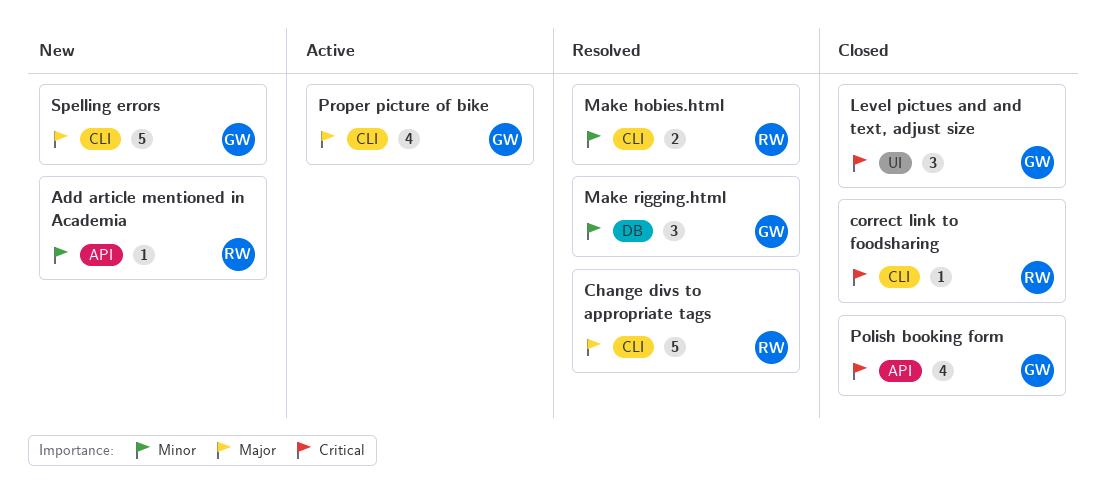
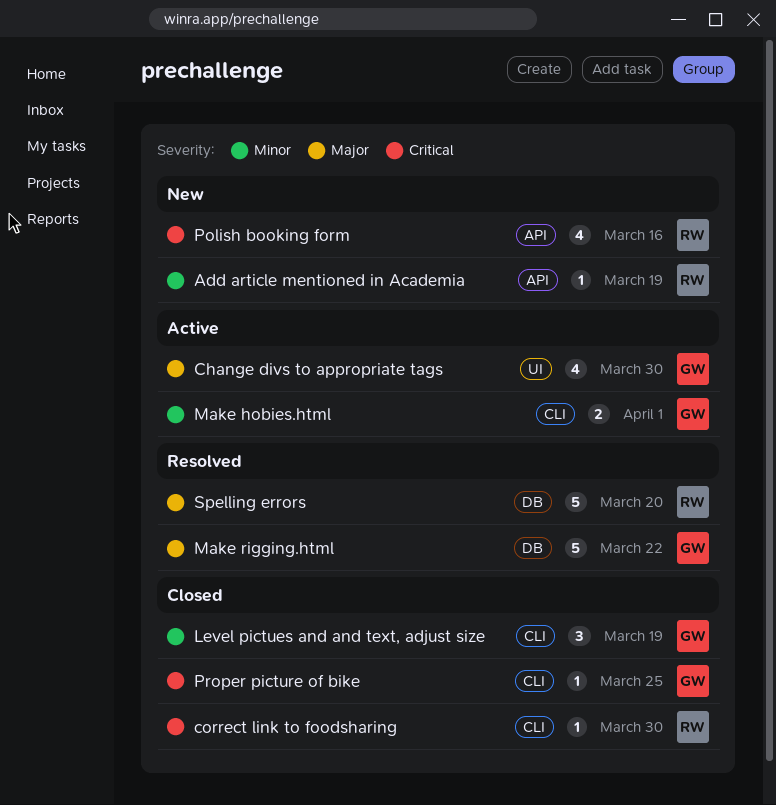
Change divs to appropriate tags, status: Resolved -> Active
Change divs to appropriate tags, owner: RW -> GW
Change divs to appropriate tags, label: CLI -> UI
Change divs to appropriate tags, estimate: 5 -> 4
Level pictues and and text, adjust size, priority: Critical -> Minor
Level pictues and and text, adjust size, label: UI -> CLI
Make hobies.html, status: Resolved -> Active
Make hobies.html, owner: RW -> GW
Make rigging.html, priority: Minor -> Major
Make rigging.html, estimate: 3 -> 5
Polish booking form, status: Closed -> New
Polish booking form, owner: GW -> RW
Proper picture of bike, status: Active -> Closed
Proper picture of bike, priority: Major -> Critical
Proper picture of bike, estimate: 4 -> 1
Spelling errors, status: New -> Resolved
Spelling errors, owner: GW -> RW
Spelling errors, label: CLI -> DB

